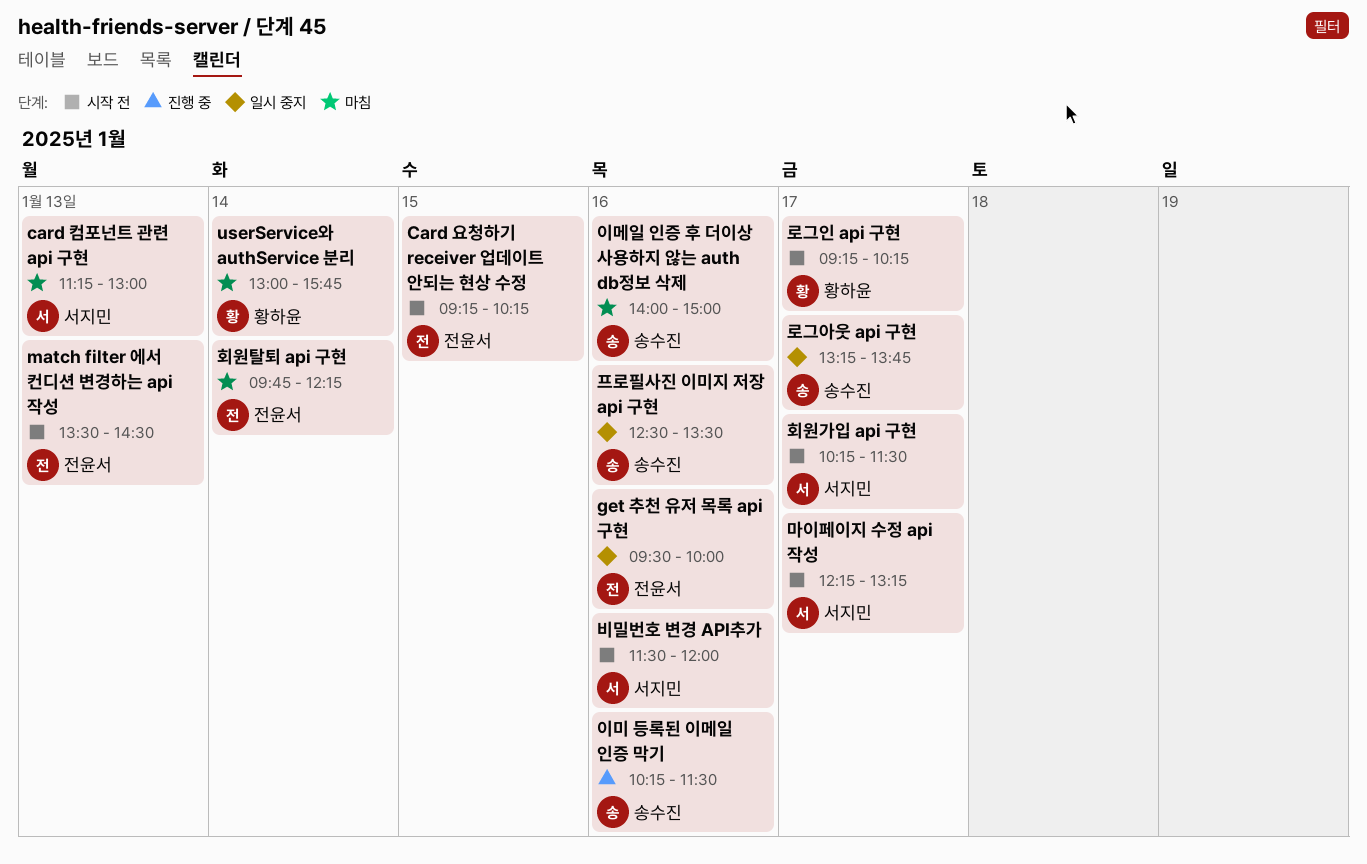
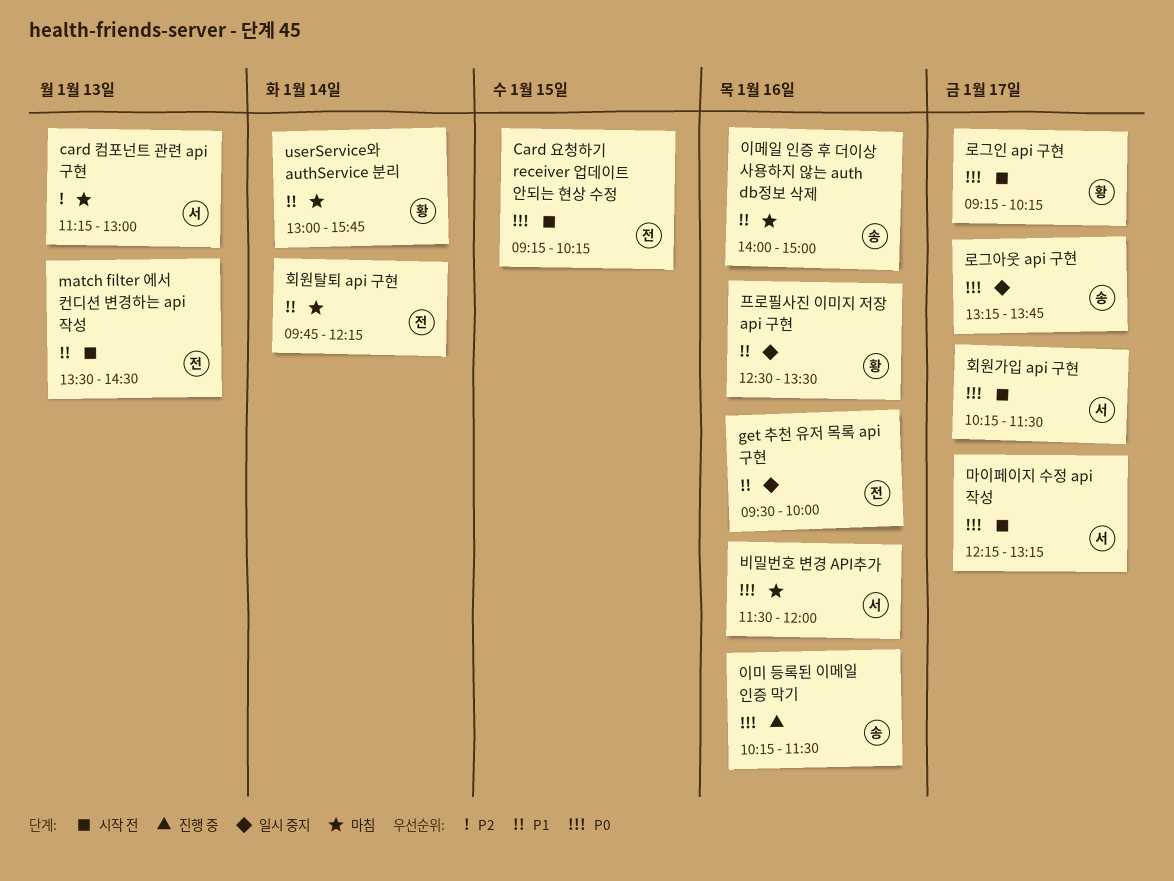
비밀번호 변경 API추가, status: 시작 전 -> 마침
프로필사진 이미지 저장 api 구현, owner: 송수진 -> 황하윤

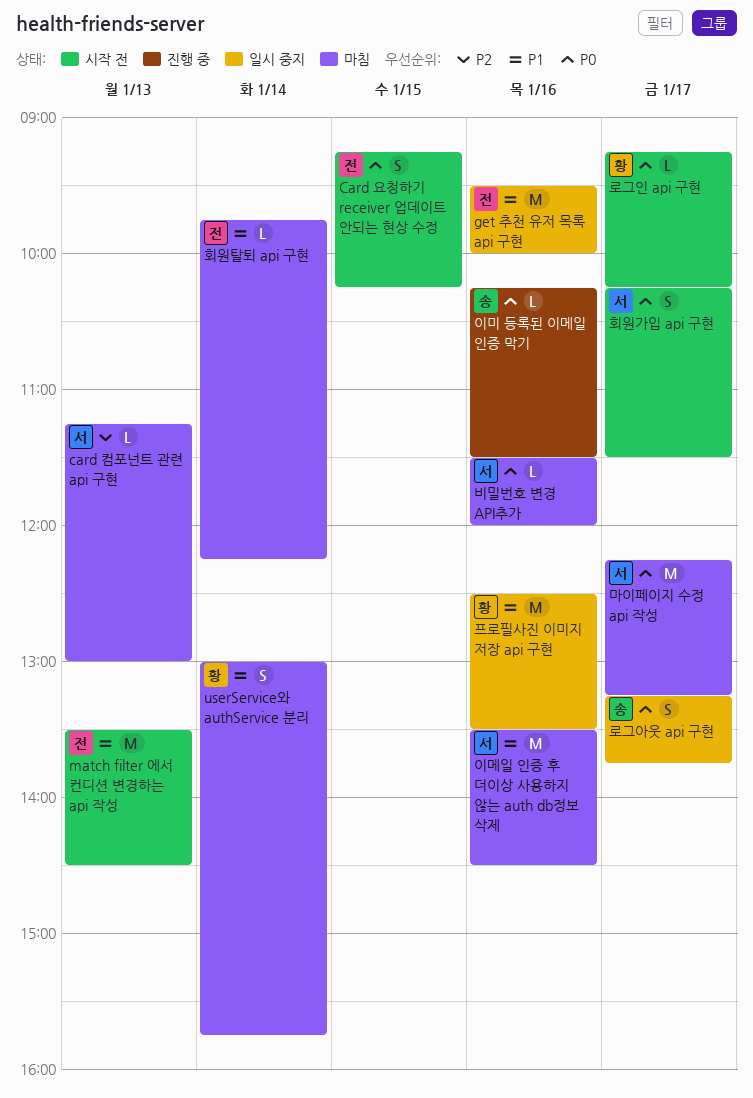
마이페이지 수정 api 작성, status: 시작 전 -> 마침
이메일 인증 후 더이상 사용하지 않는 auth db정보 삭제, owner: 송 -> 서
이메일 인증 후 더이상 사용하지 않는 auth db정보 삭제, begins: 14:00 -> 13:30
이메일 인증 후 더이상 사용하지 않는 auth db정보 삭제, ends: 15:00 -> 14:30

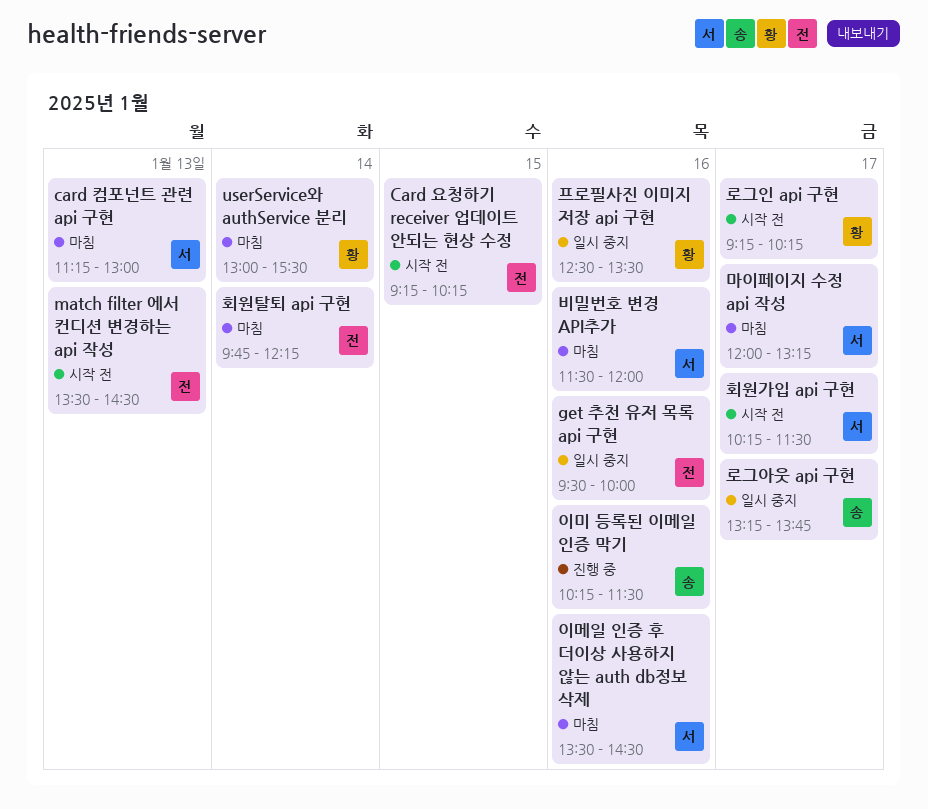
userService와 authService 분리, ends: 15:45 -> 15:30
마이페이지 수정 api 작성, begins: 12:15 -> 12:00

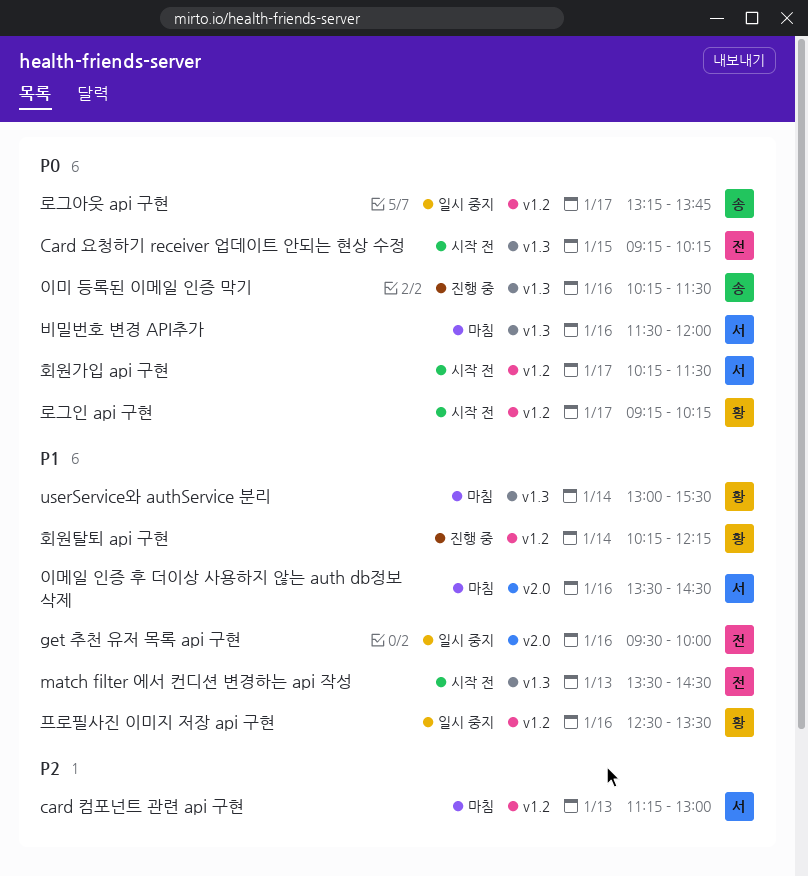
마이페이지 수정 api 작성: present -> none
회원탈퇴 api 구현, status: 마침 -> 진행 중
회원탈퇴 api 구현, owner: 전 -> 황
회원탈퇴 api 구현, begins: 09:45 -> 10:15

